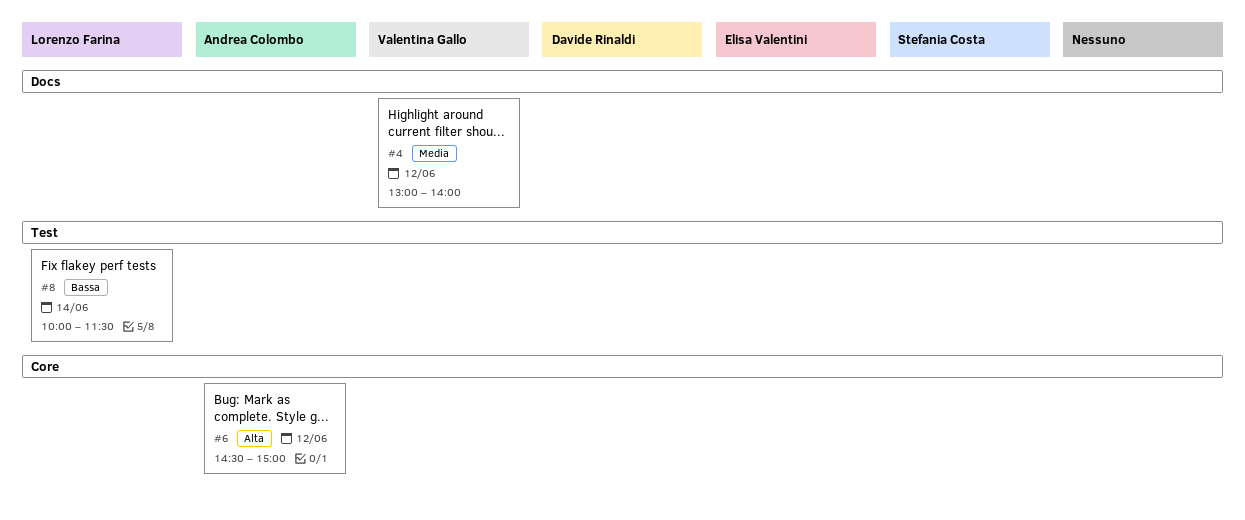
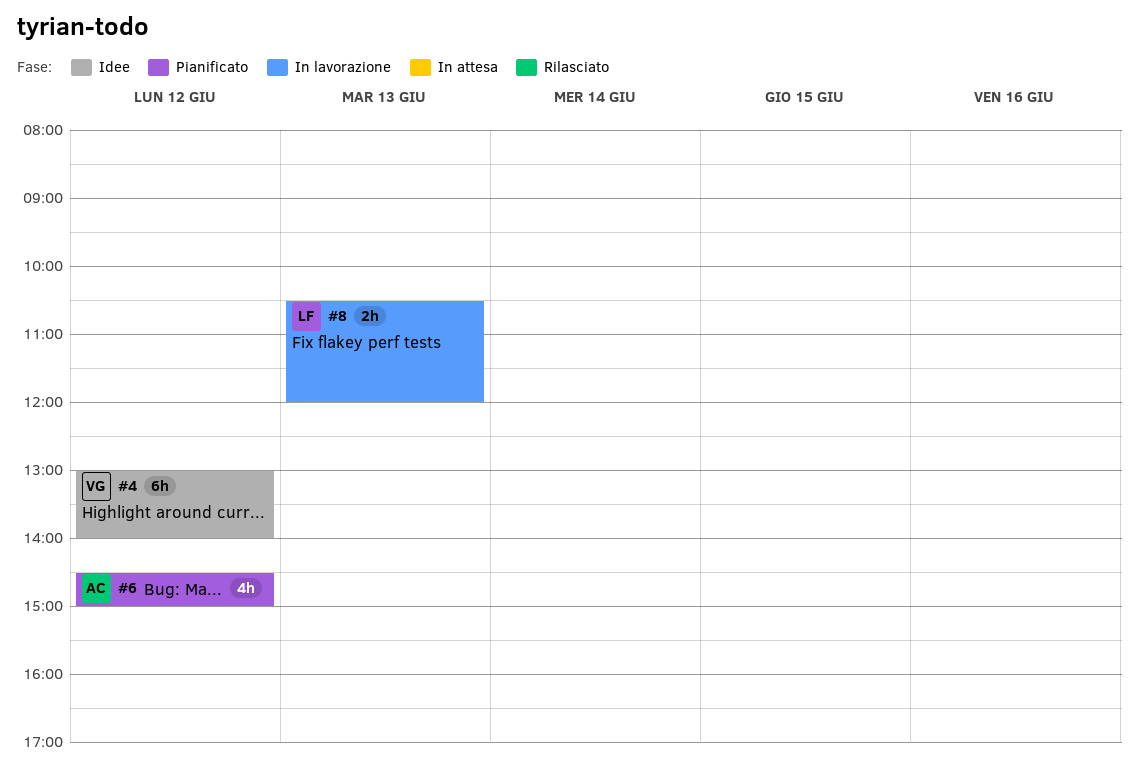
#8, day: Jun 14 -> Jun 13
#8, begins: 10:00 -> 10:30
#8, ends: 11:30 -> 12:00

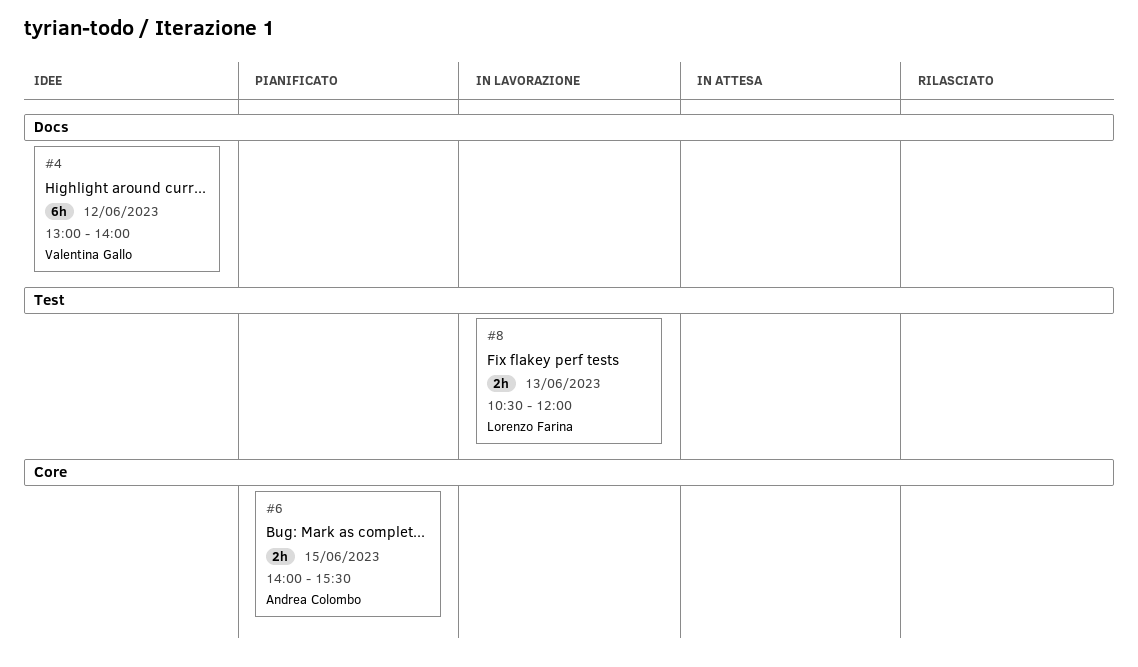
#6, estimate: 4h -> 2h
#6, day: Jun 12 -> Jun 15
#6, begins: 14:30 -> 14:00
#6, ends: 15:00 -> 15:30

